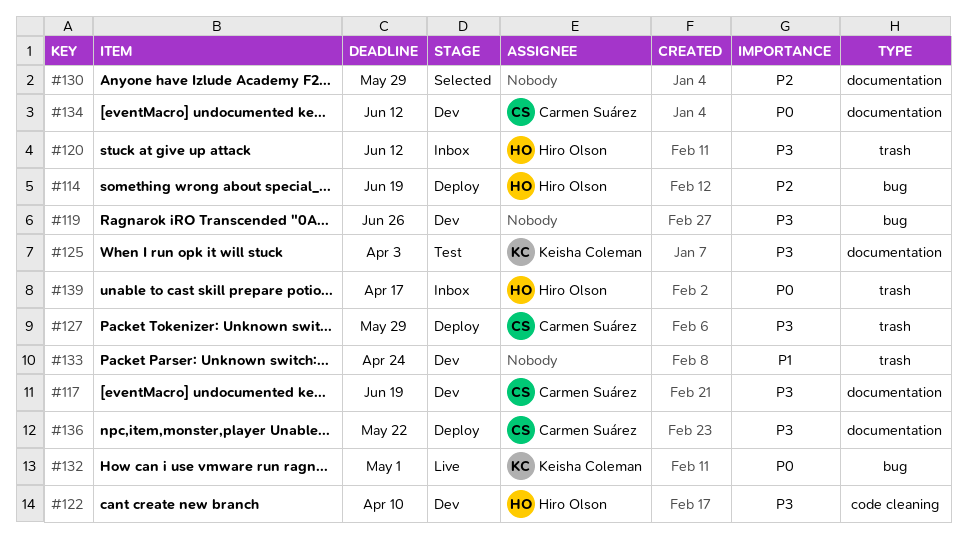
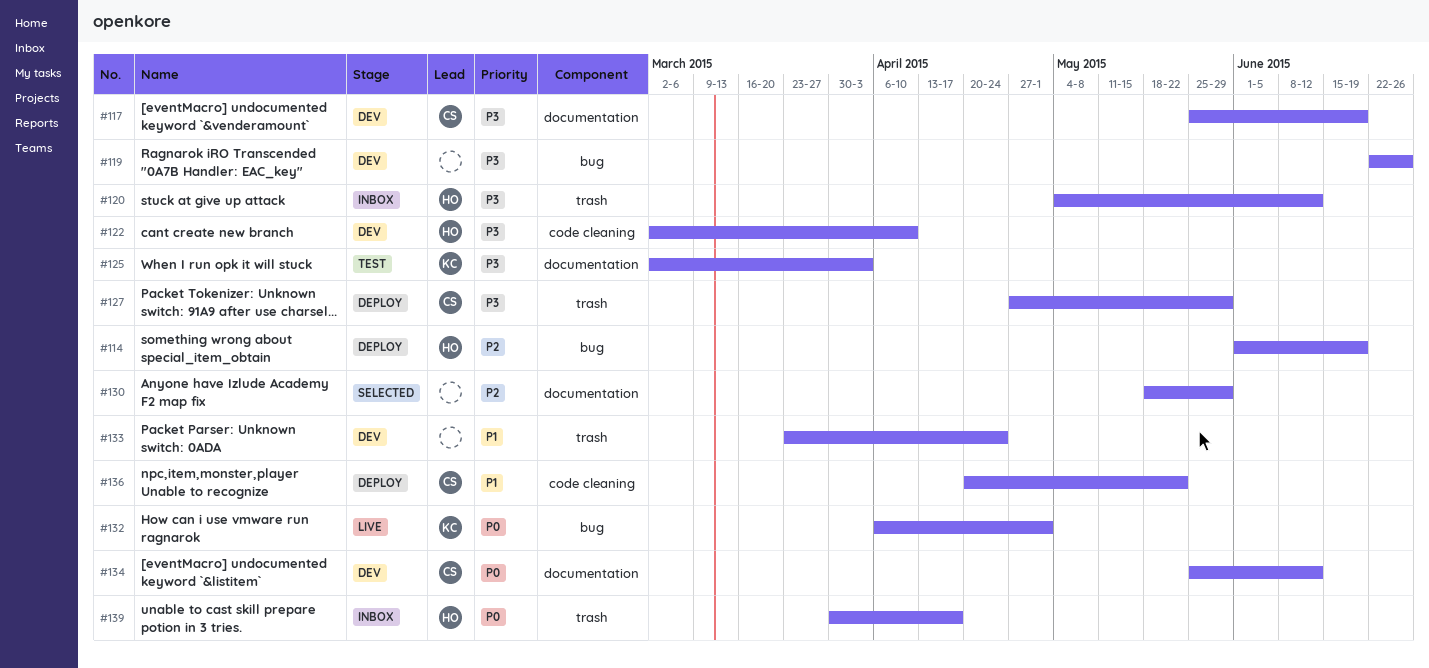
#136, priority: P3 -> P1
#136, label: documentation -> code cleaning

